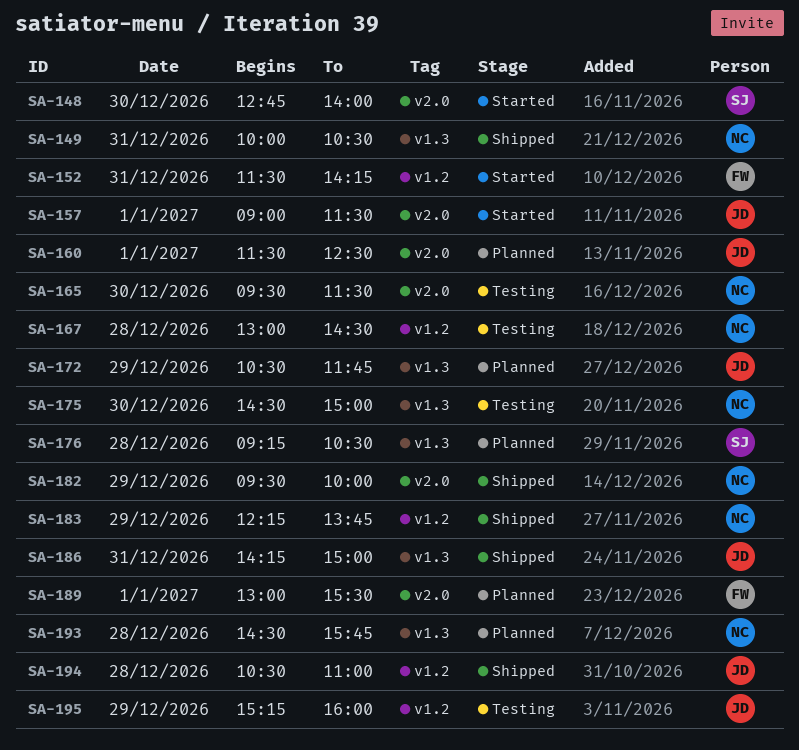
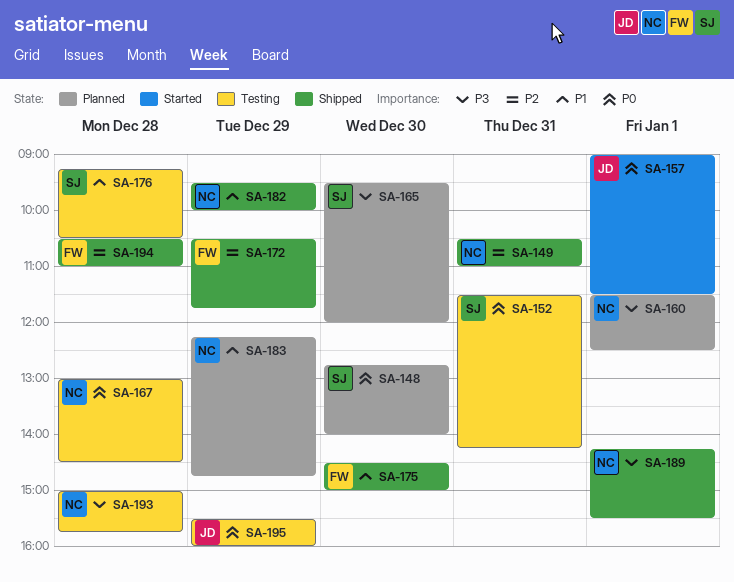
SA-148, status: Started -> Planned
SA-149, begins: 10:00 -> 10:30
SA-149, ends: 10:30 -> 11:00
SA-152, status: Started -> Testing
SA-152, owner: FW -> SJ
SA-160, owner: JD -> NC
SA-165, status: Testing -> Planned
SA-165, owner: NC -> SJ
SA-165, ends: 11:30 -> 12:00
SA-172, status: Planned -> Shipped
SA-172, owner: JD -> FW
SA-175, status: Testing -> Shipped
SA-175, owner: NC -> FW
SA-176, status: Planned -> Testing
SA-183, status: Shipped -> Planned
SA-183, ends: 13:45 -> 14:45
SA-186: present -> none
SA-189, status: Planned -> Shipped
SA-189, owner: FW -> NC
SA-189, begins: 13:00 -> 14:15
SA-193, status: Planned -> Testing
SA-193, begins: 14:30 -> 15:00
SA-194, owner: JD -> FW
SA-195, begins: 15:15 -> 15:30

